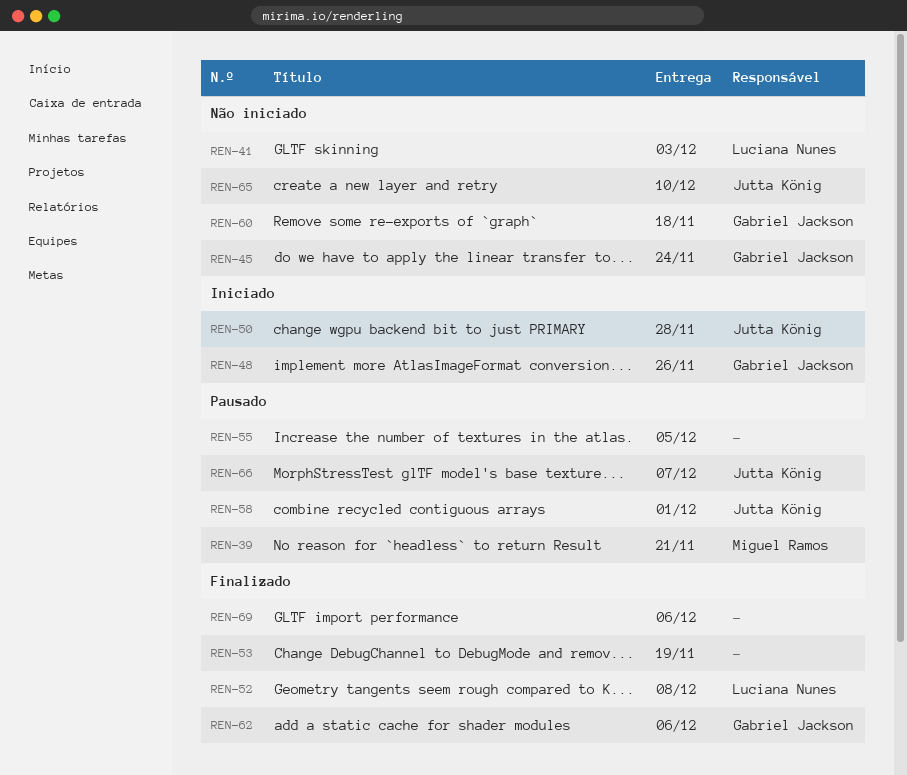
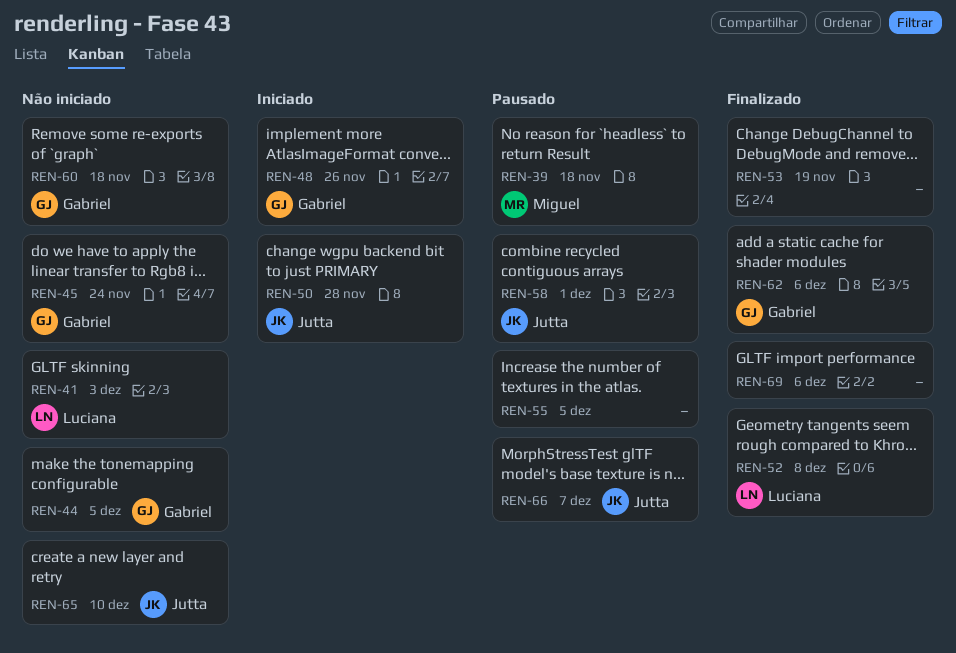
REN-39, due: Nov 21 -> Nov 18
REN-44: none -> present

